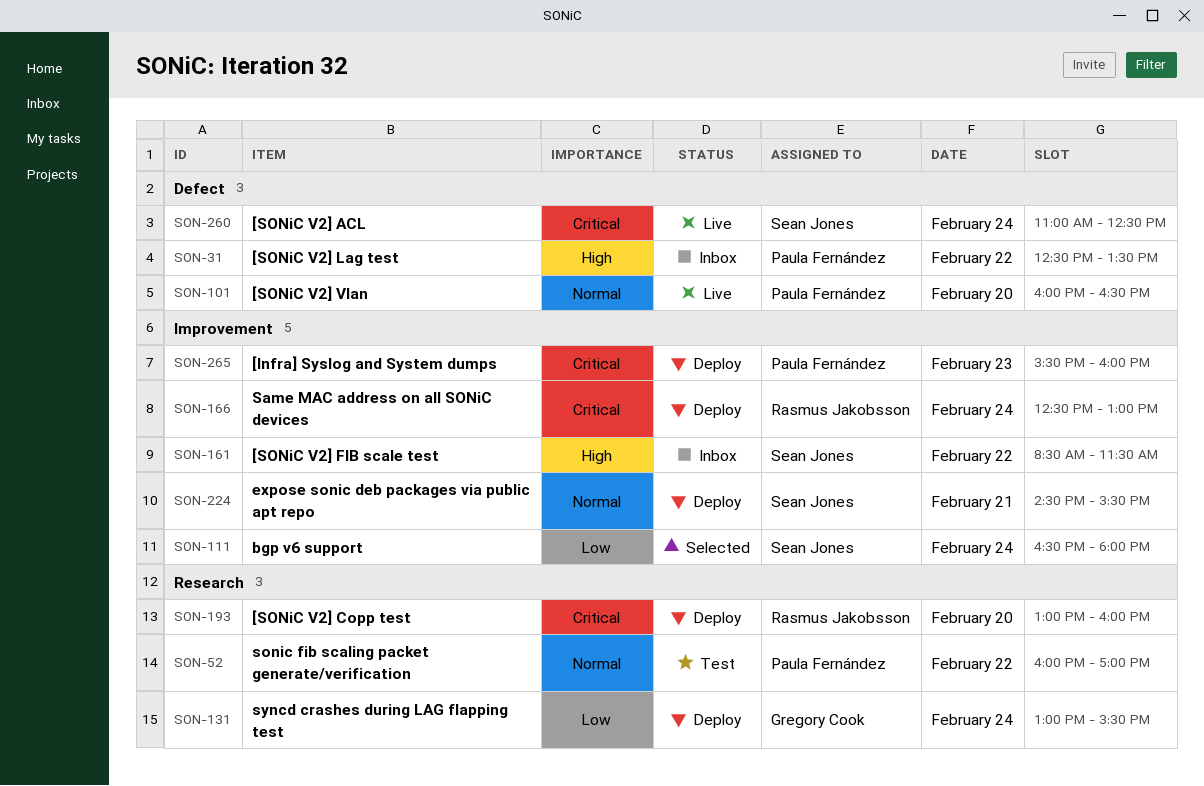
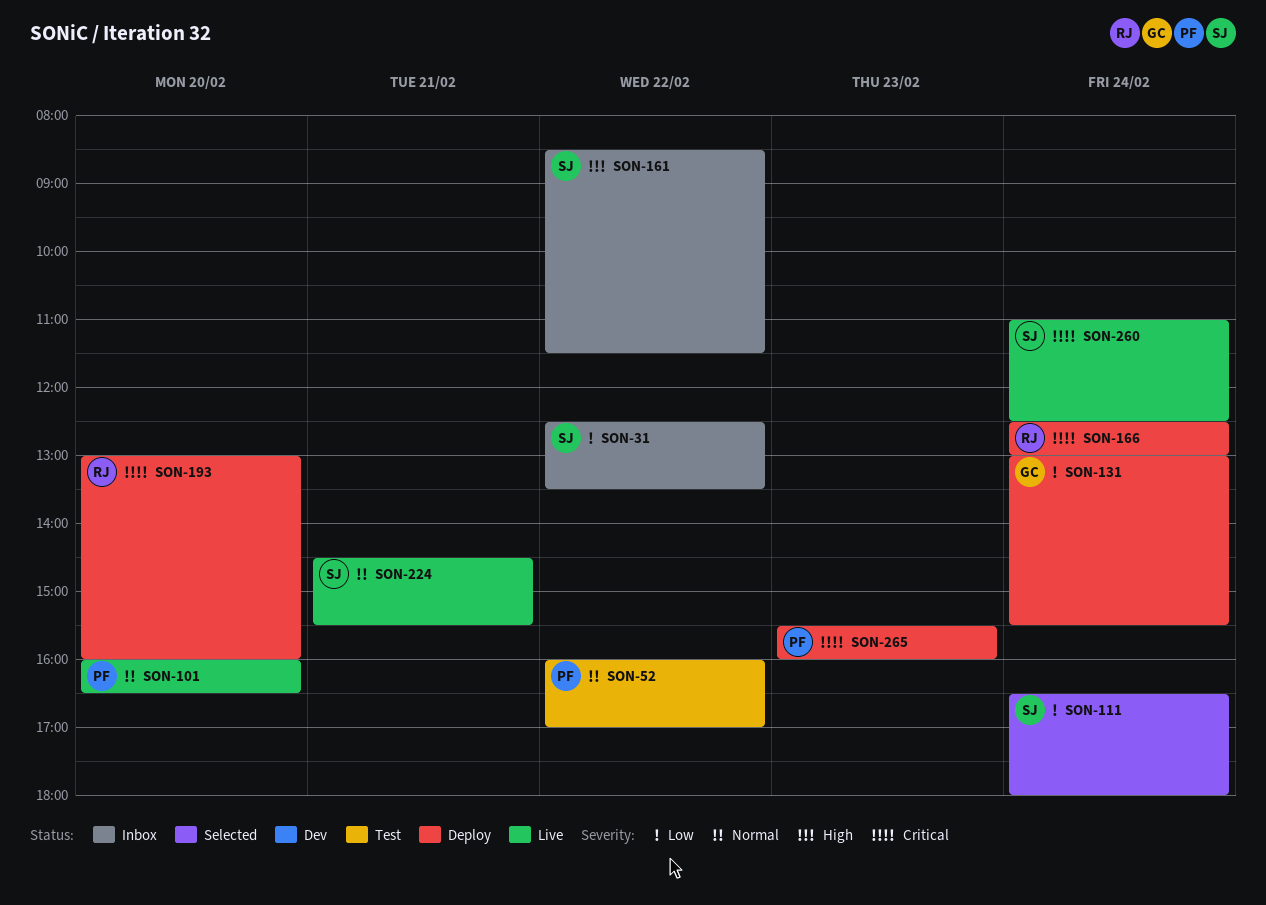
SON-31, owner: Paula Fernández -> Sean Jones
SON-31, priority: High -> Low
SON-224, status: Deploy -> Live

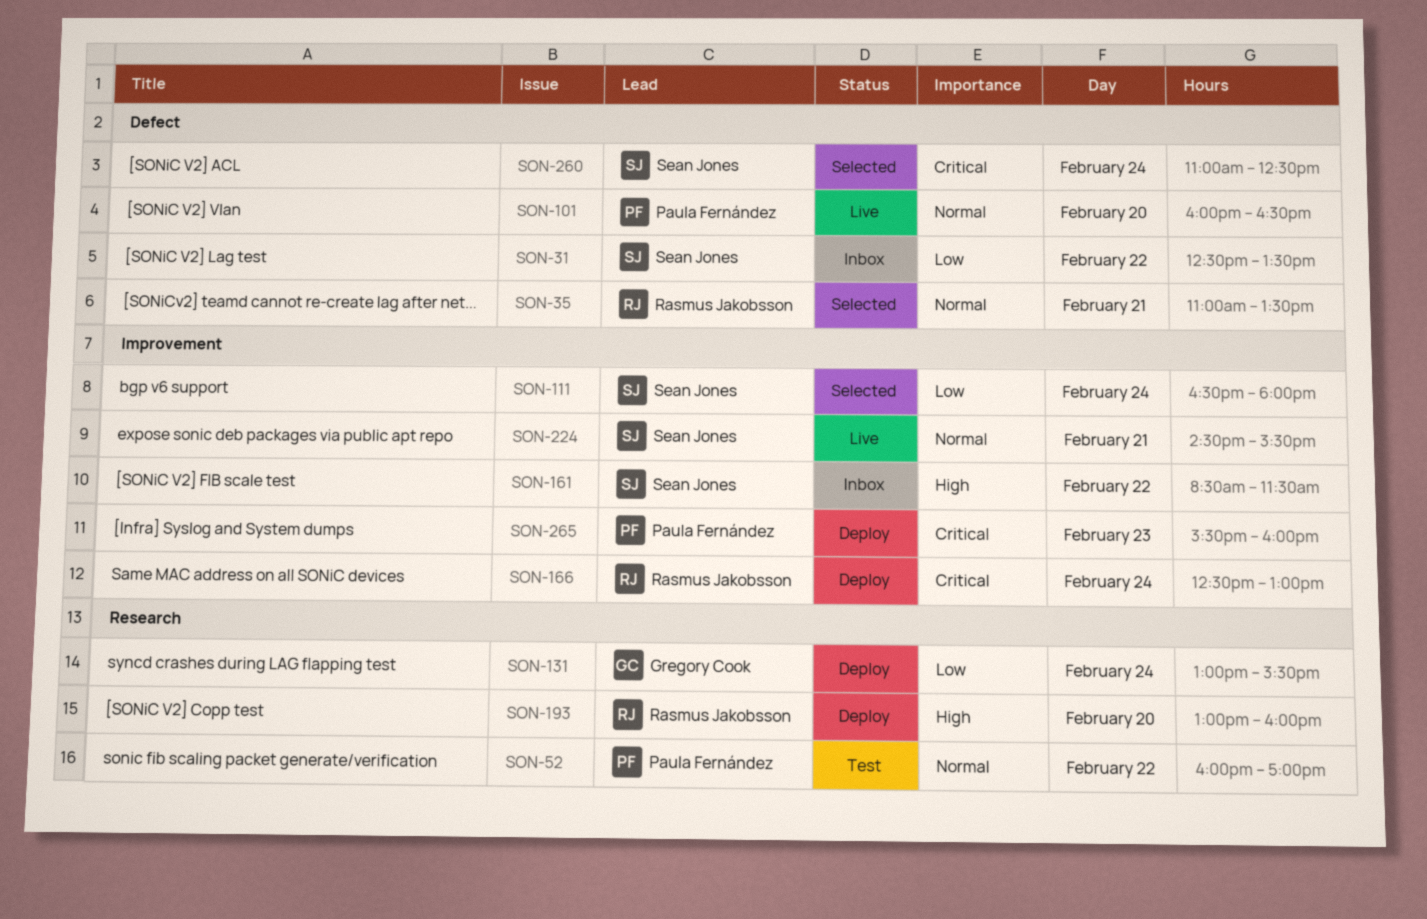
SON-35: none -> present
SON-193, priority: Critical -> High
SON-260, status: Live -> Selected

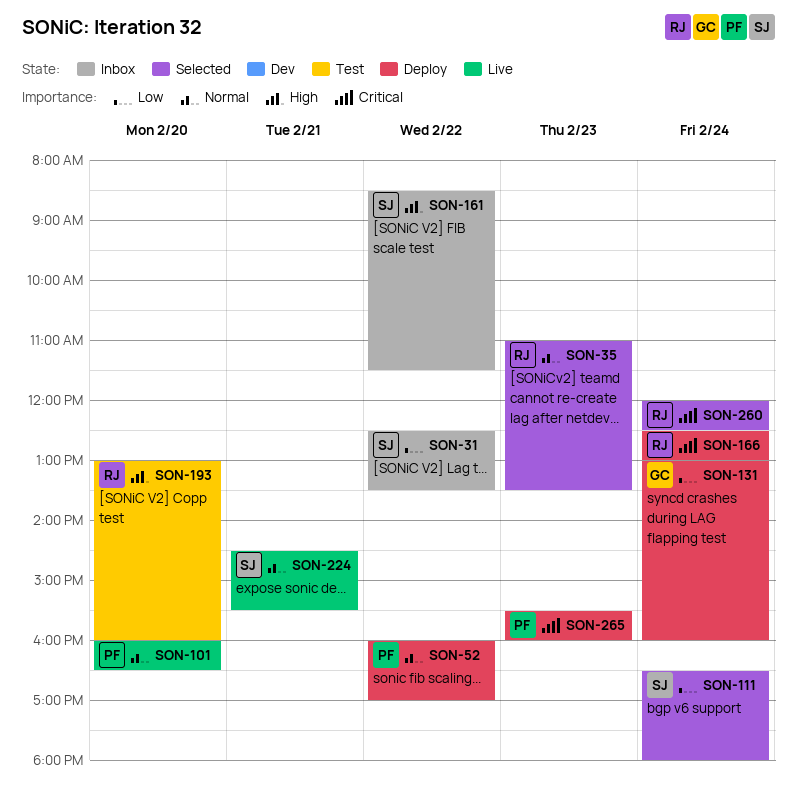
SON-35, day: Feb 21 -> Feb 23
SON-52, status: Test -> Deploy
SON-131, ends: 15:30 -> 16:00
SON-193, status: Deploy -> Test
SON-260, owner: Sean Jones -> Rasmus Jakobsson
SON-260, begins: 11:00 -> 12:00

